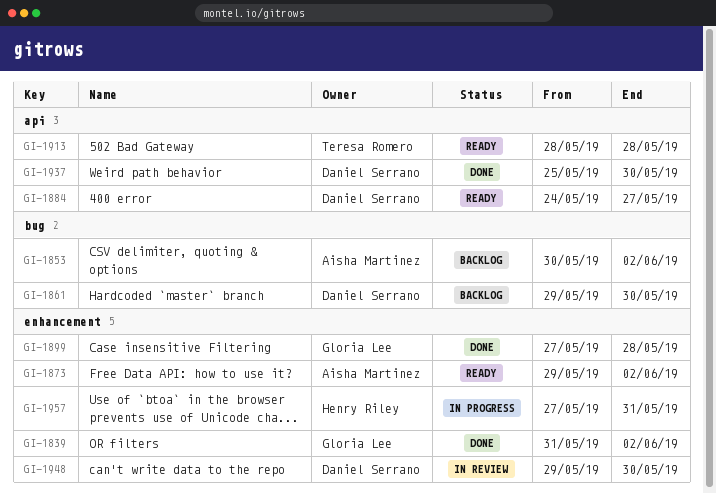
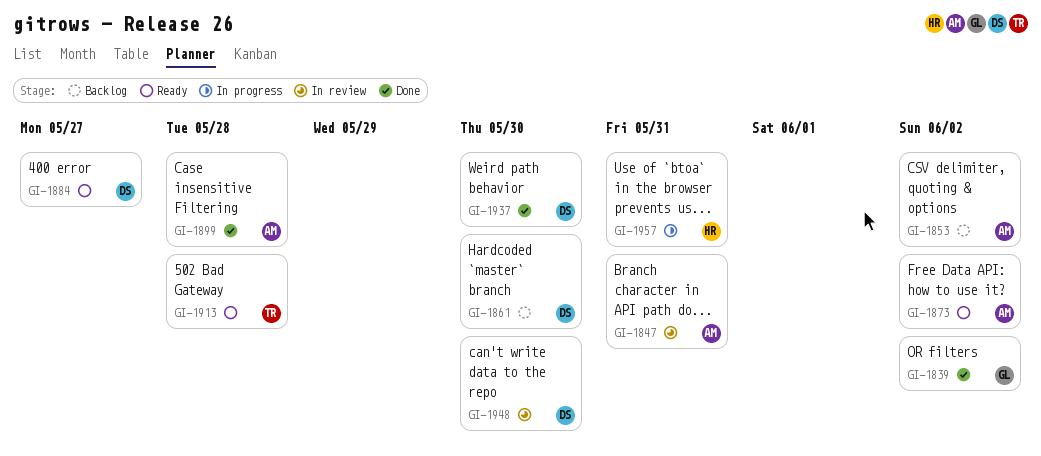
GI-1847: none -> present
GI-1899, owner: Gloria Lee -> Aisha Martinez

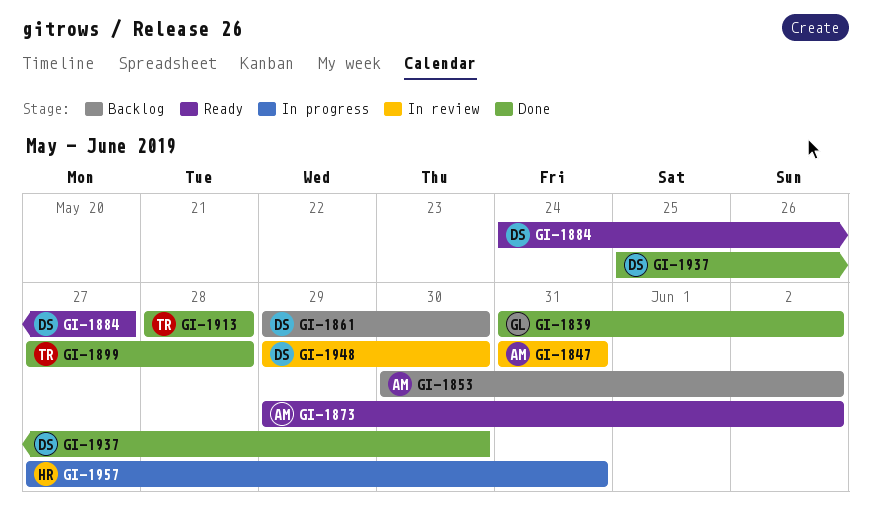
GI-1899, owner: AM -> TR
GI-1913, status: Ready -> Done

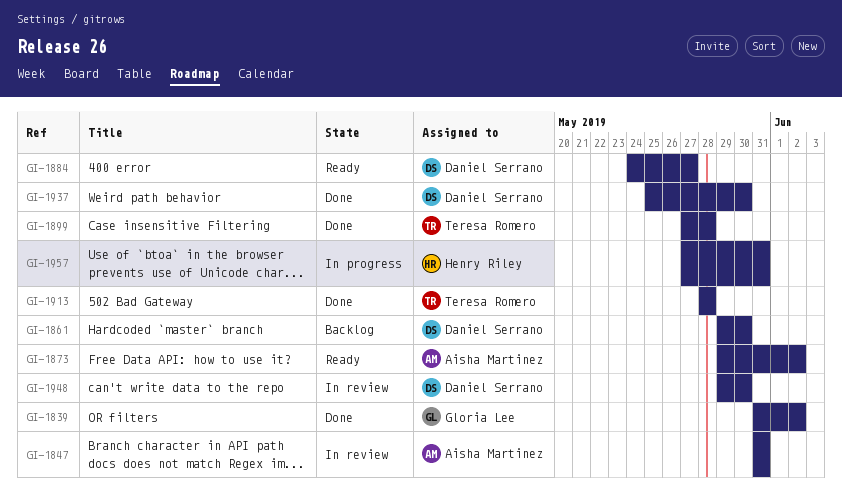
GI-1853: present -> none

